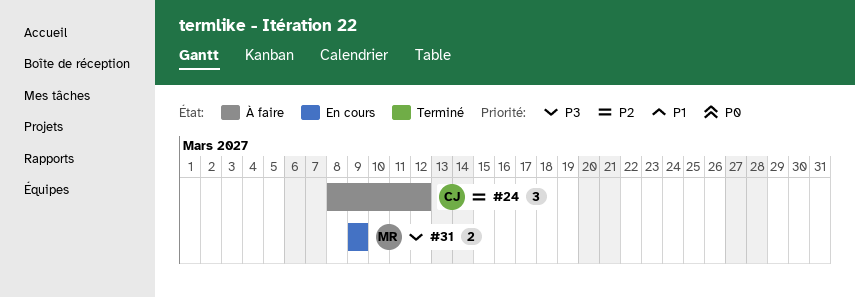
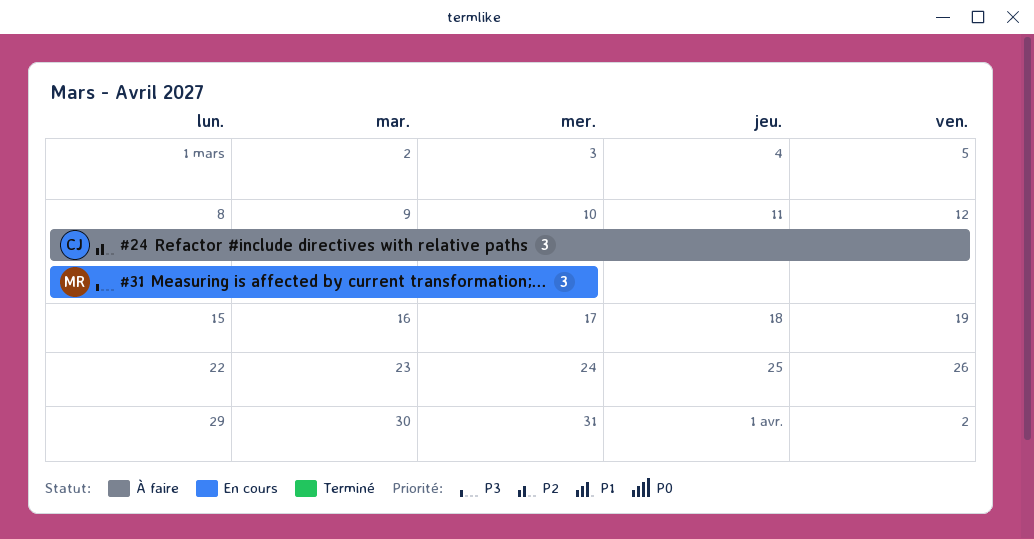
#31, estimate: 2 -> 3
#31, start: Mar 9 -> Mar 8
#31, due: Mar 9 -> Mar 10

